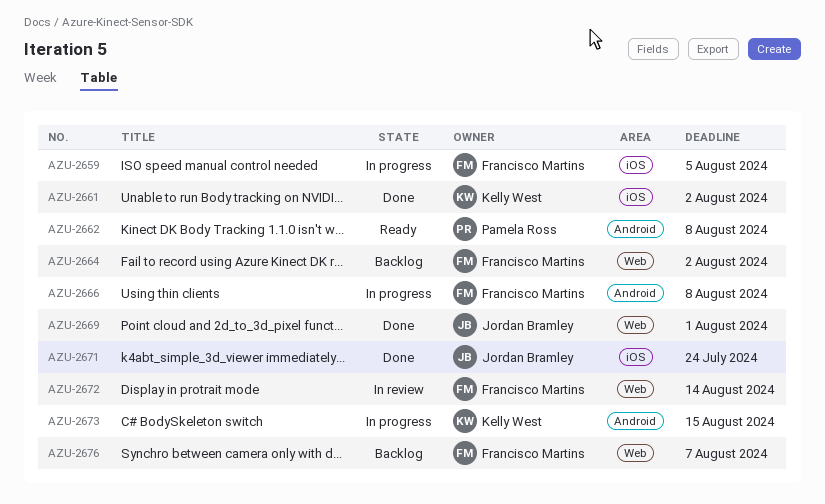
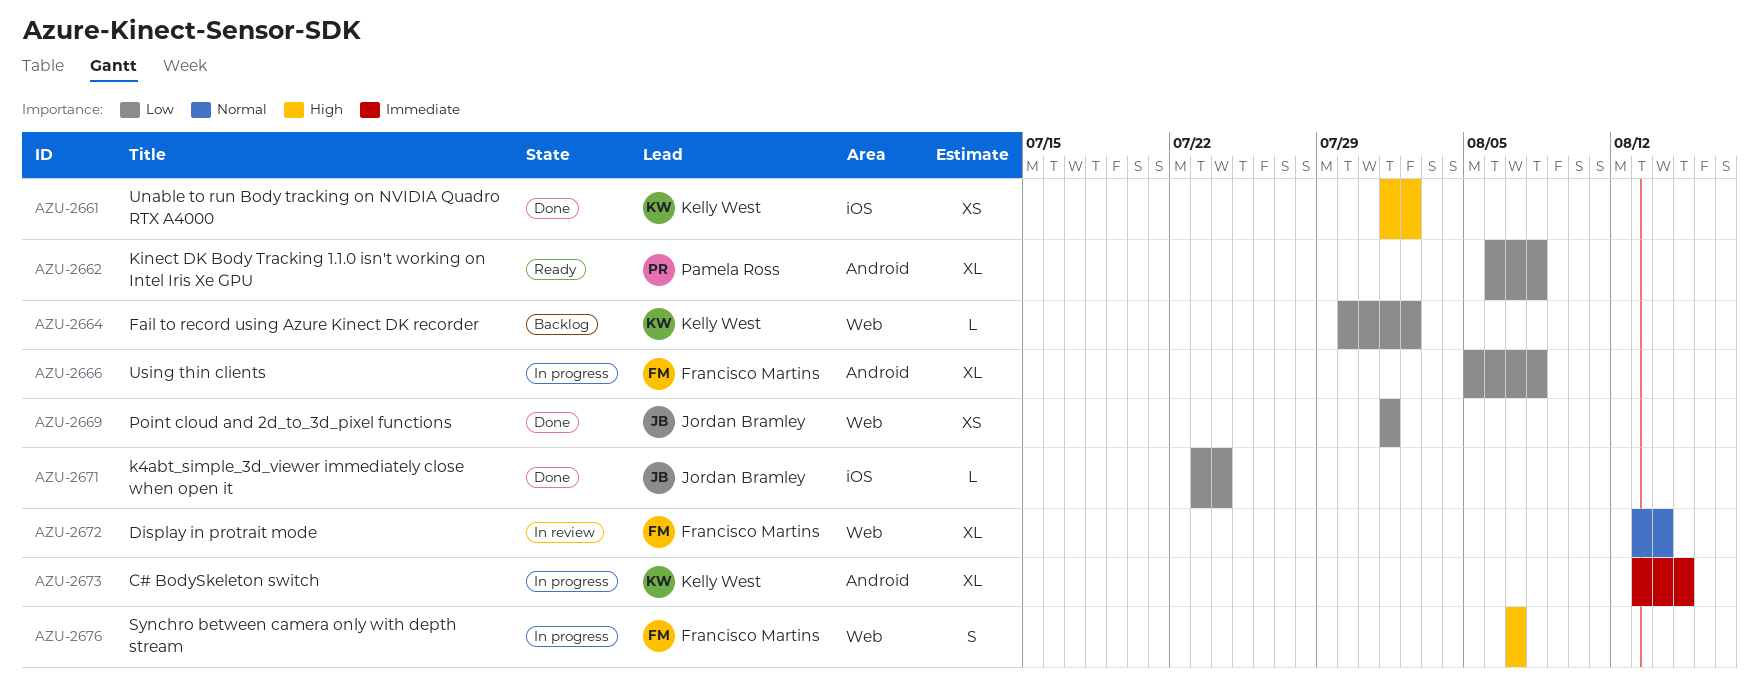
AZU-2659: present -> none
AZU-2664, owner: Francisco Martins -> Kelly West
AZU-2676, status: Backlog -> In progress

